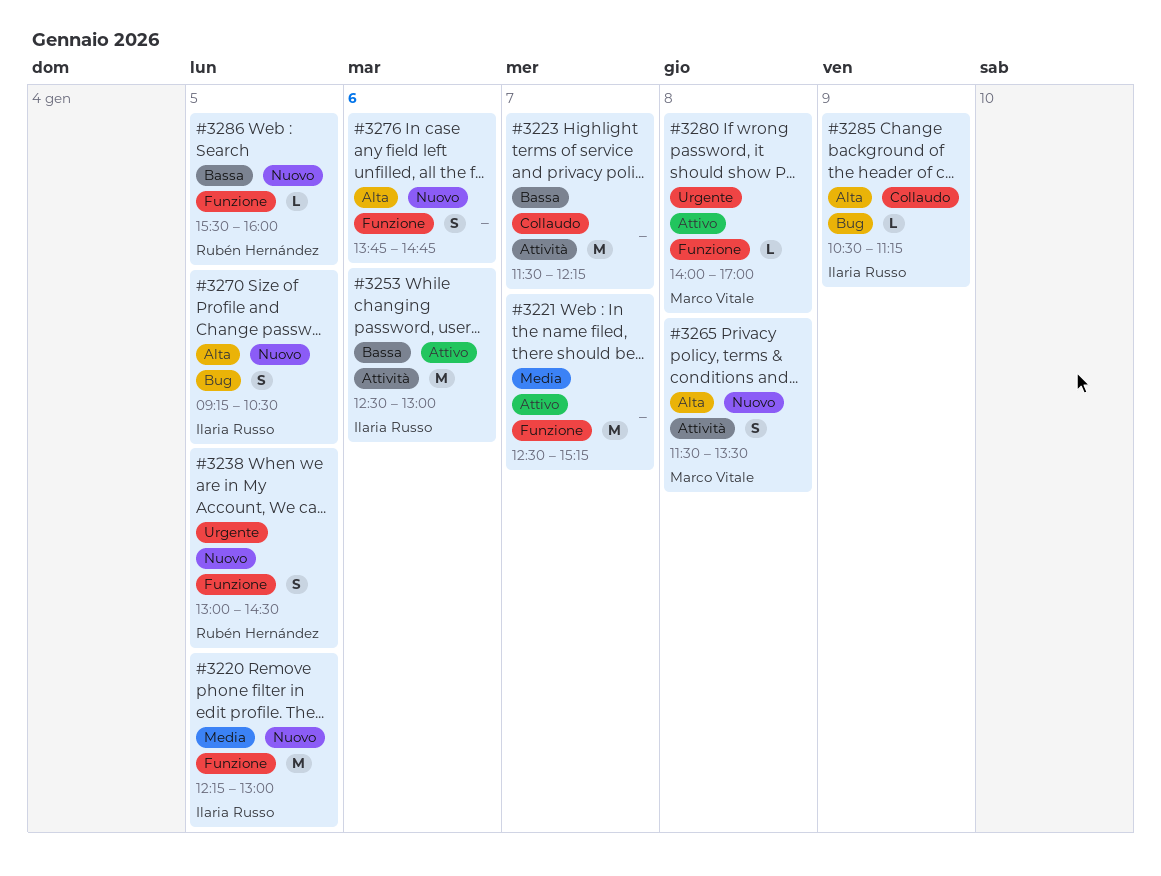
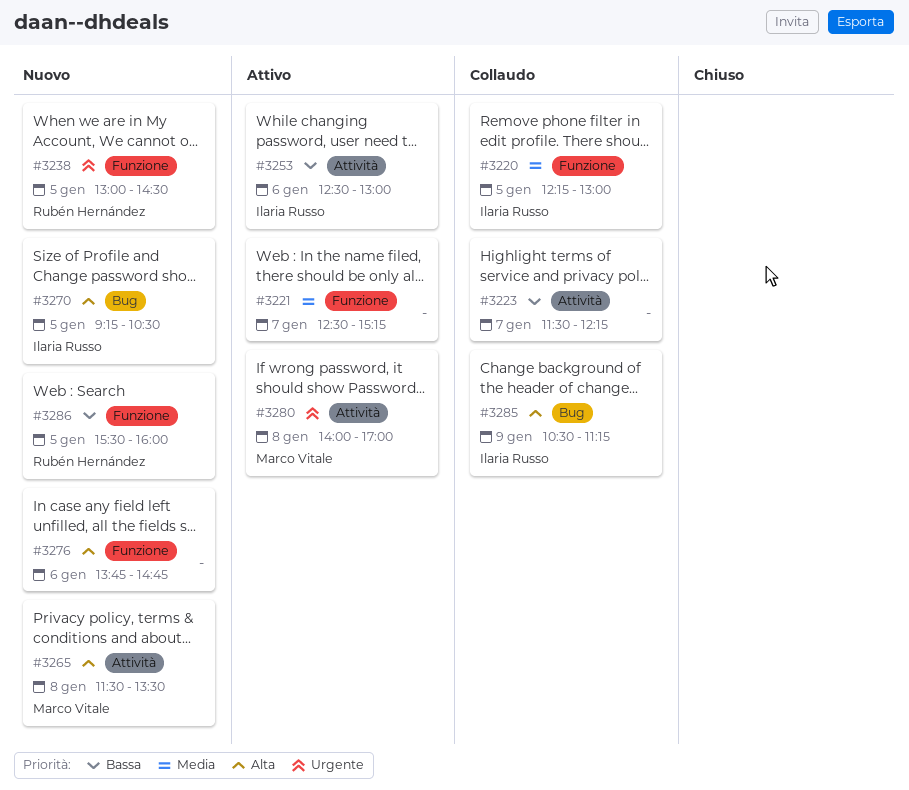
#3220, status: Nuovo -> Collaudo
#3280, label: Funzione -> Attività

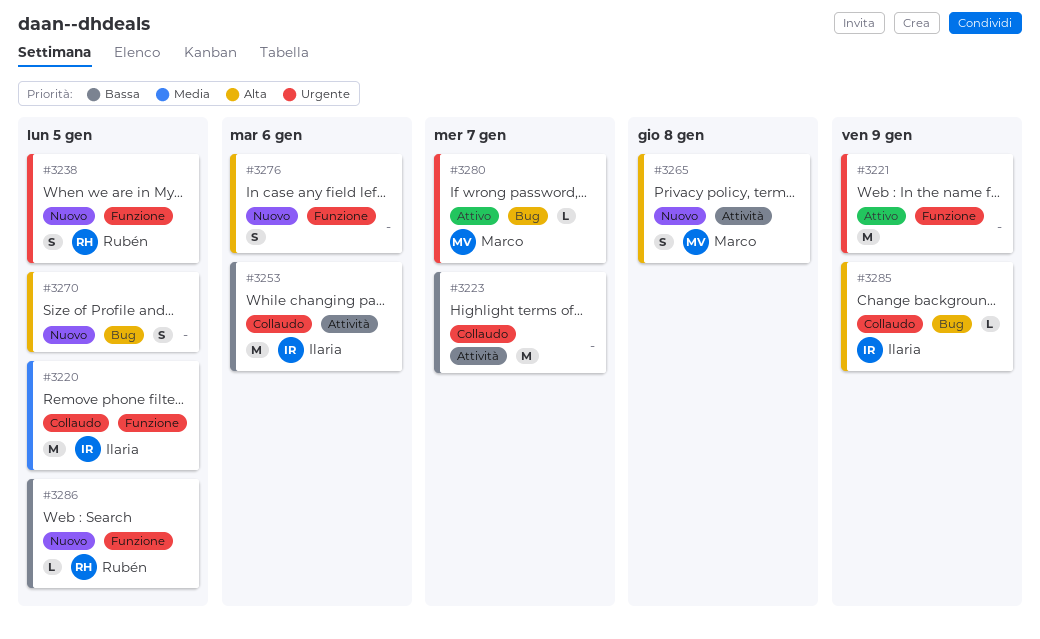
#3221, priority: Media -> Urgente
#3221, day: Jan 7 -> Jan 9
#3253, status: Attivo -> Collaudo
#3270, owner: Ilaria Russo -> none
#3280, label: Attività -> Bug
#3280, day: Jan 8 -> Jan 7

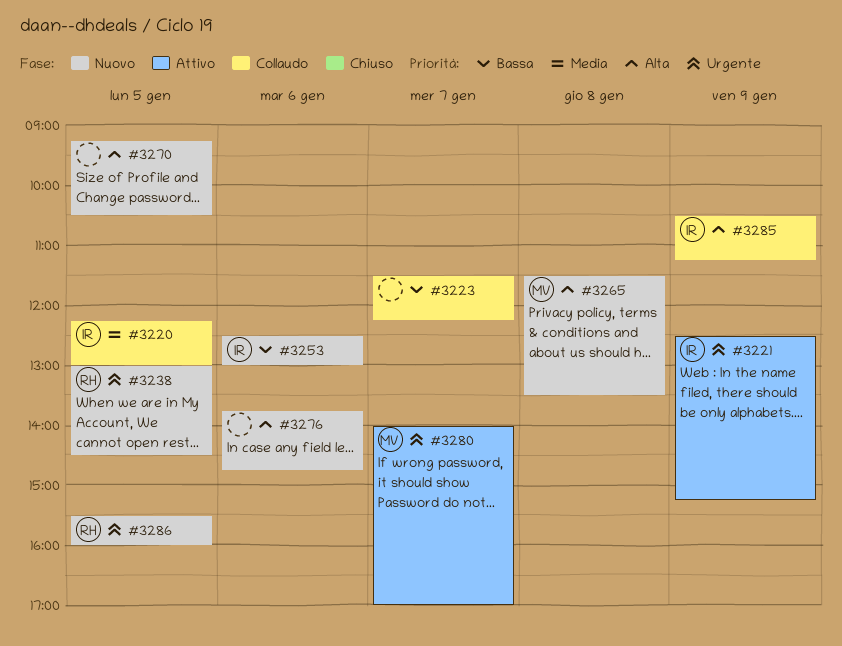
#3221, owner: none -> Ilaria
#3253, status: Collaudo -> Nuovo
#3286, priority: Bassa -> Urgente

